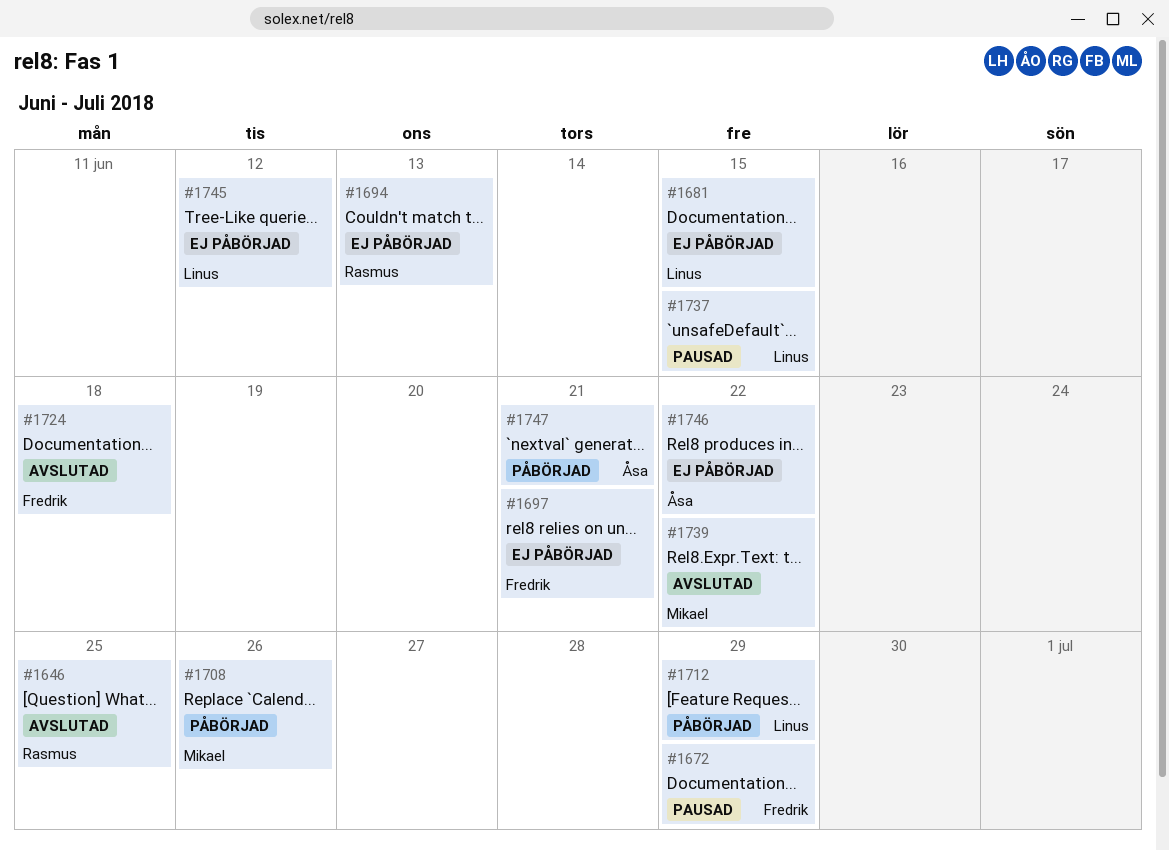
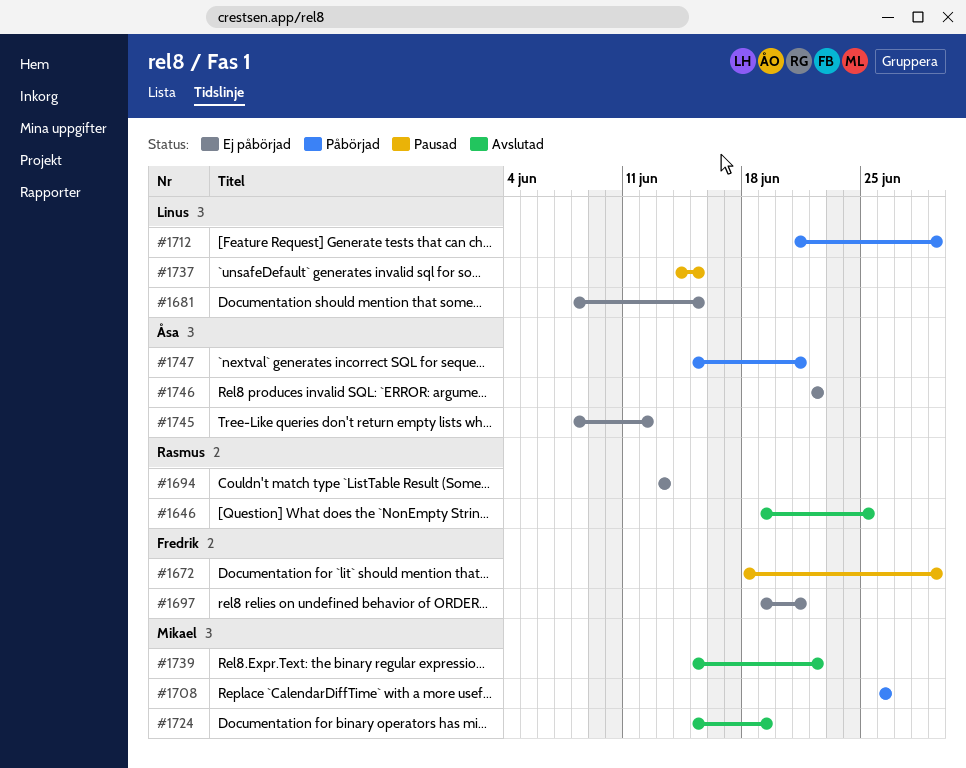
#1724, owner: Fredrik -> Mikael
#1724, due: Jun 18 -> Jun 19
#1745, owner: Linus -> Åsa

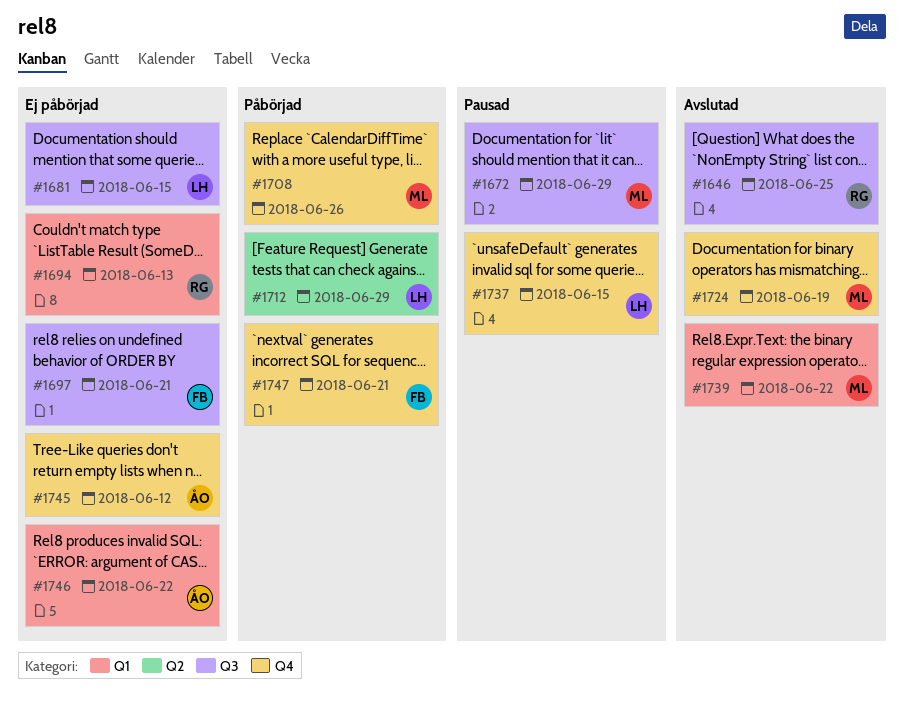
#1672, owner: Fredrik -> Mikael
#1747, owner: Åsa -> Fredrik

